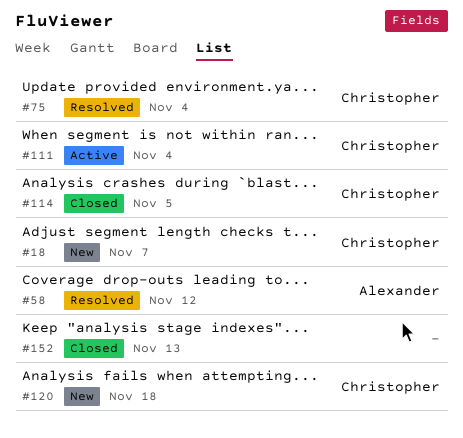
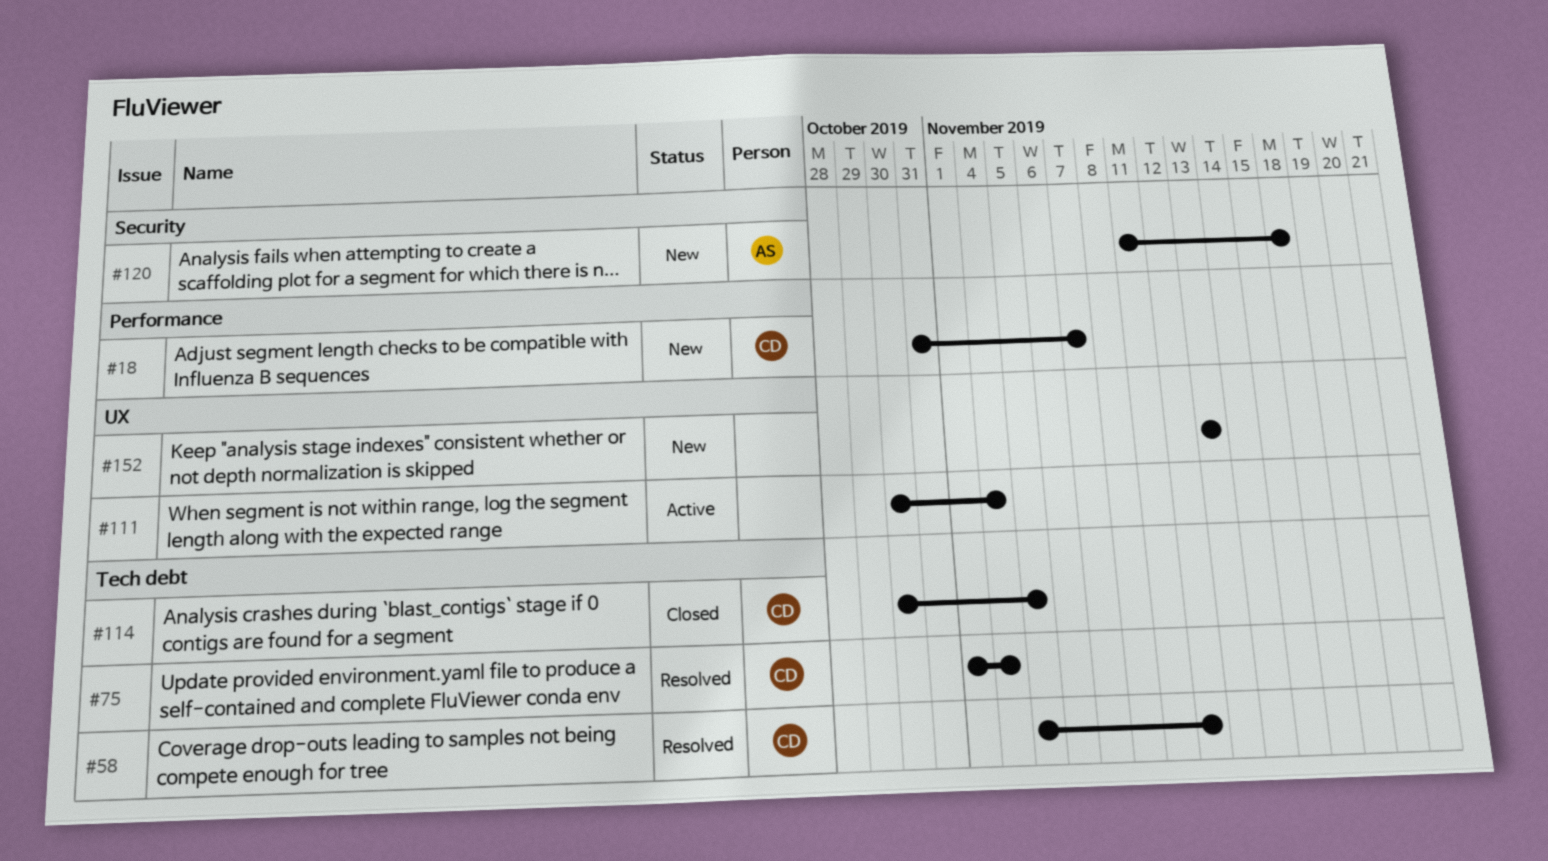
#58, owner: Alexander -> Christopher
#111, owner: Christopher -> none
#120, owner: Christopher -> Alexander
#152, status: Closed -> New

